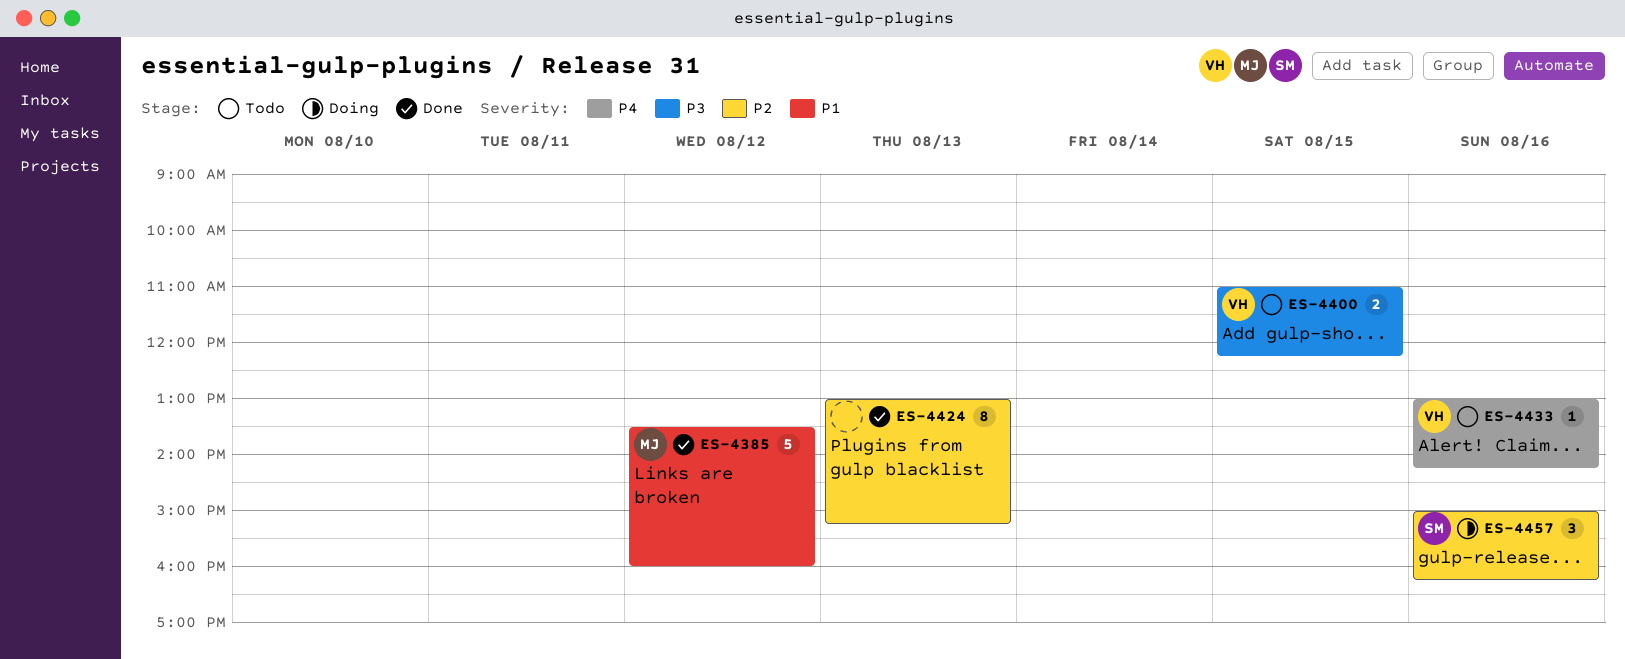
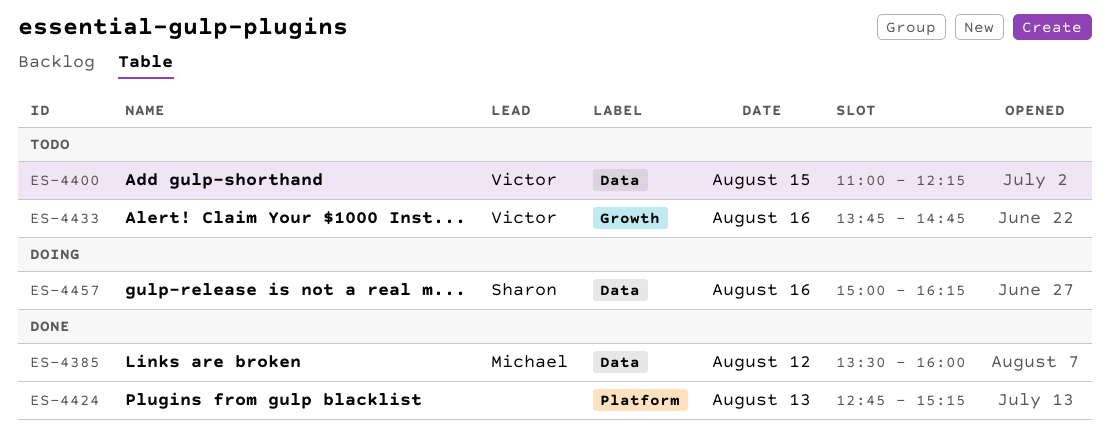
ES-4424, begins: 13:00 -> 12:45
ES-4433, begins: 13:00 -> 13:45
ES-4433, ends: 14:15 -> 14:45

